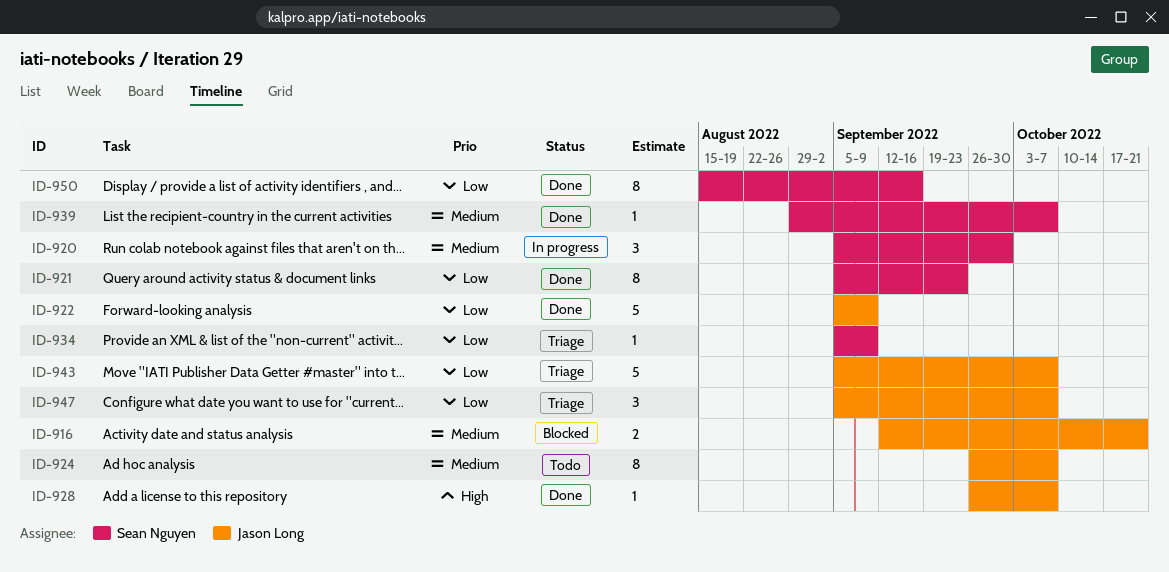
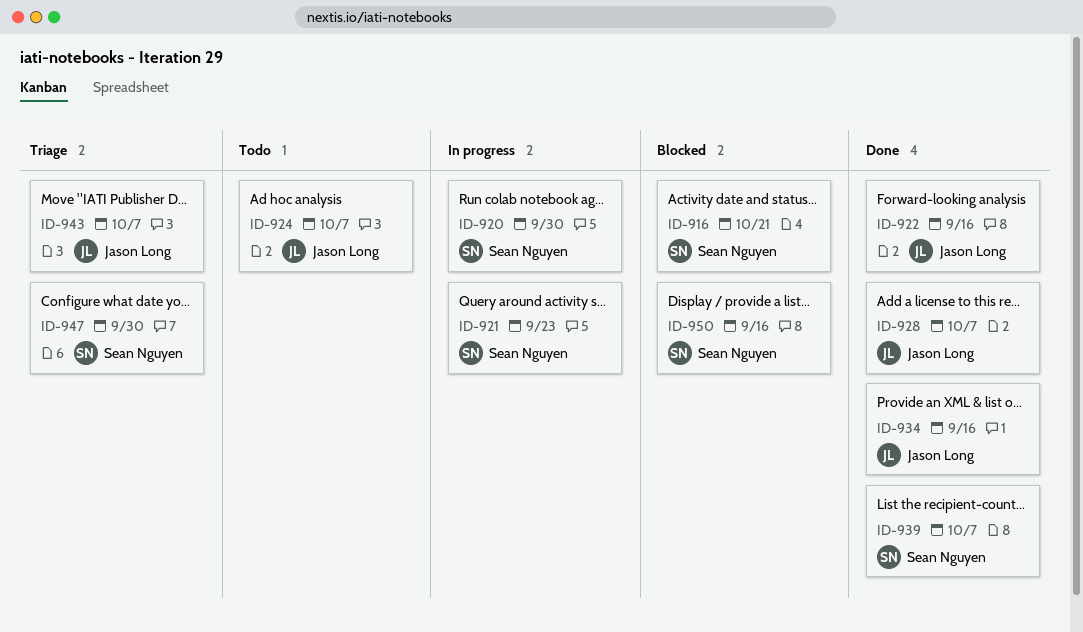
ID-916, owner: Jason Long -> Sean Nguyen
ID-921, status: Done -> In progress
ID-922, due: Sep 9 -> Sep 16
ID-934, status: Triage -> Done
ID-934, owner: Sean Nguyen -> Jason Long
ID-934, due: Sep 9 -> Sep 16
ID-947, owner: Jason Long -> Sean Nguyen
ID-947, due: Oct 7 -> Sep 30
ID-950, status: Done -> Blocked

